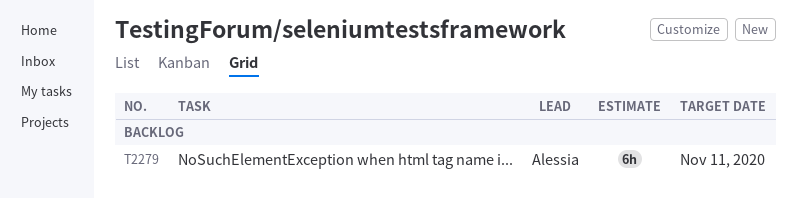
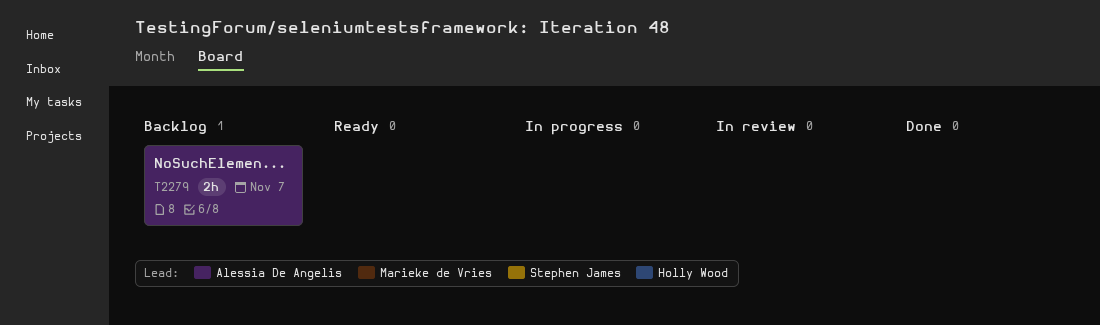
T2279, estimate: 6h -> 2h
T2279, due: Nov 11 -> Nov 7

